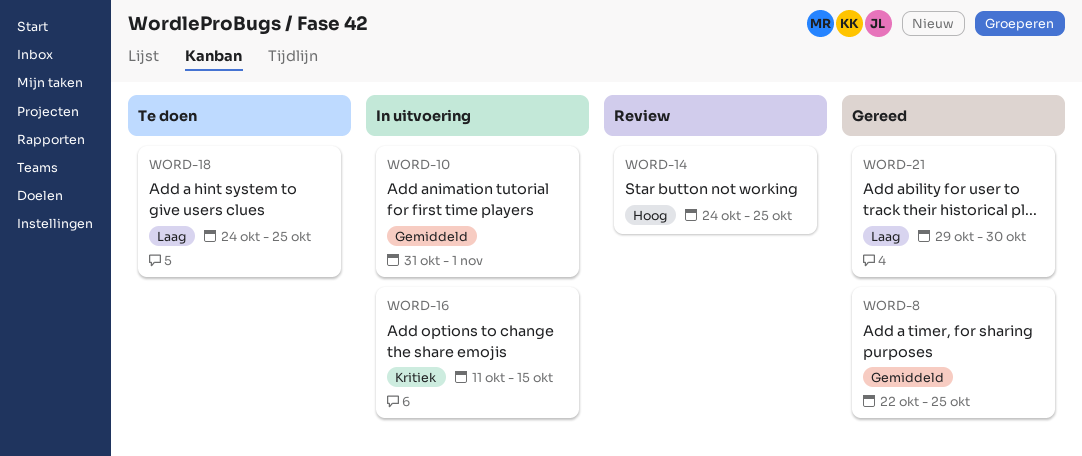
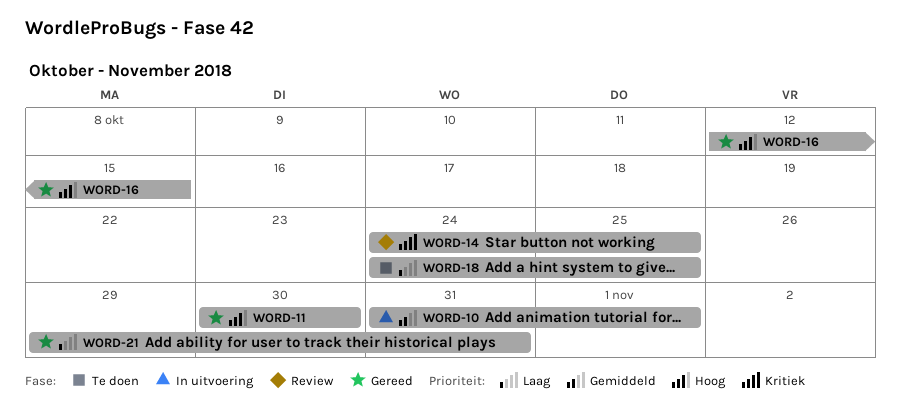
WORD-8: present -> none
WORD-11: none -> present
WORD-14, priority: Hoog -> Kritiek
WORD-16, status: In uitvoering -> Gereed
WORD-16, priority: Kritiek -> Hoog
WORD-16, start: Oct 11 -> Oct 12
WORD-21, due: Oct 30 -> Oct 31

